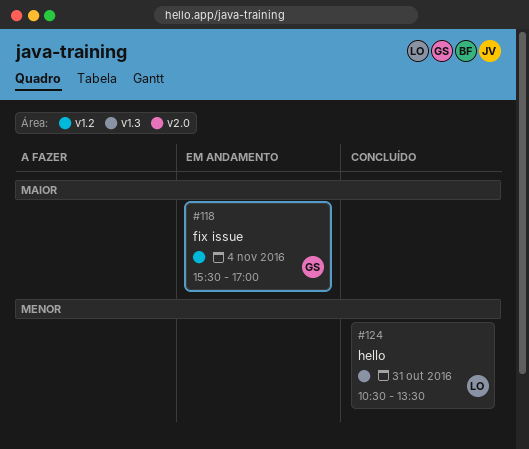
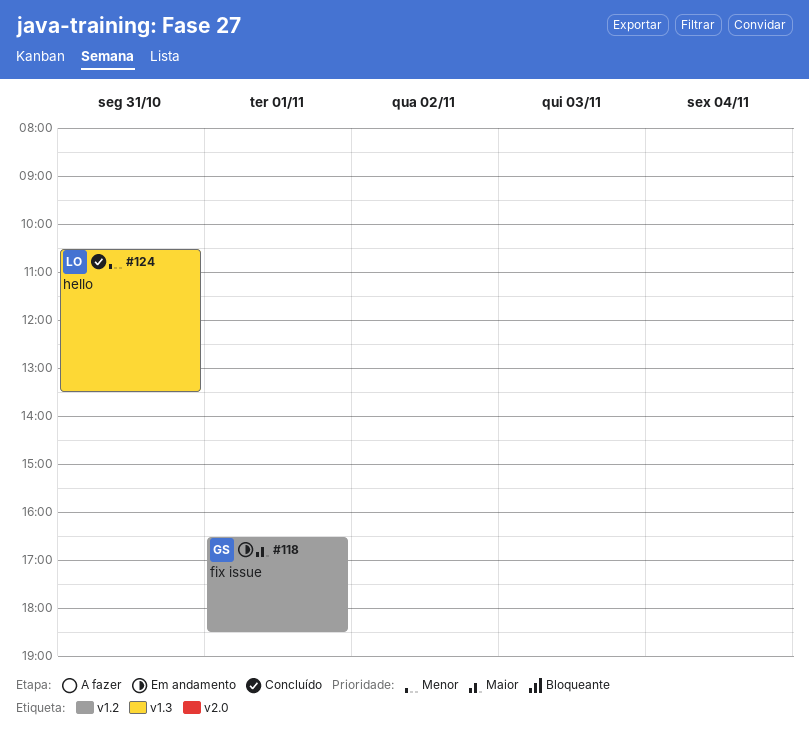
#118, day: Nov 4 -> Nov 1
#118, begins: 15:30 -> 16:30
#118, ends: 17:00 -> 18:30

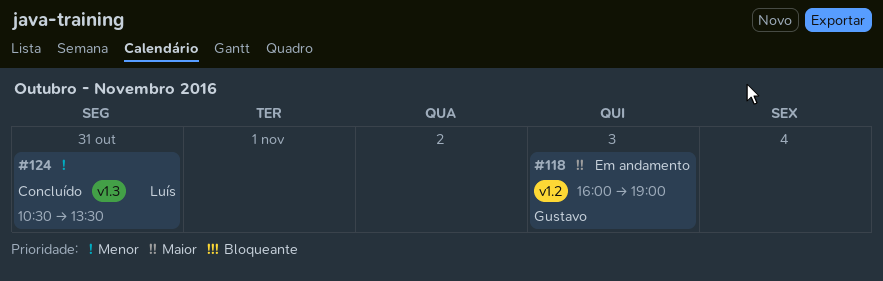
#118, day: Nov 1 -> Nov 3
#118, begins: 16:30 -> 16:00
#118, ends: 18:30 -> 19:00

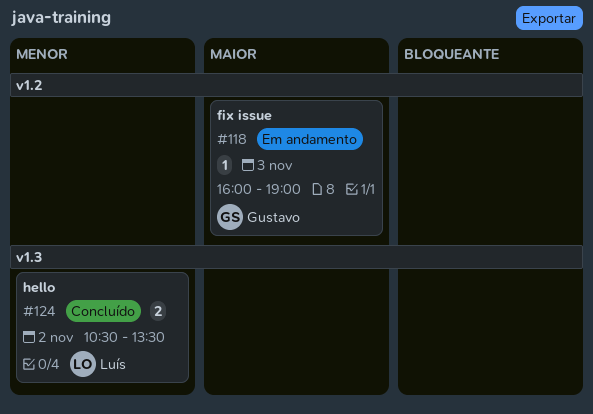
#124, day: Oct 31 -> Nov 2

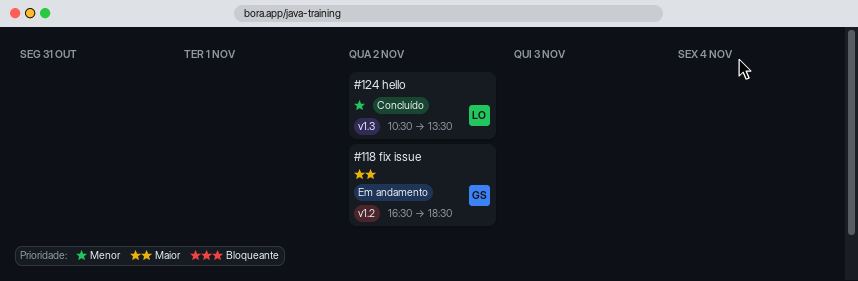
#118, day: Nov 3 -> Nov 2
#118, begins: 16:00 -> 16:30
#118, ends: 19:00 -> 18:30

